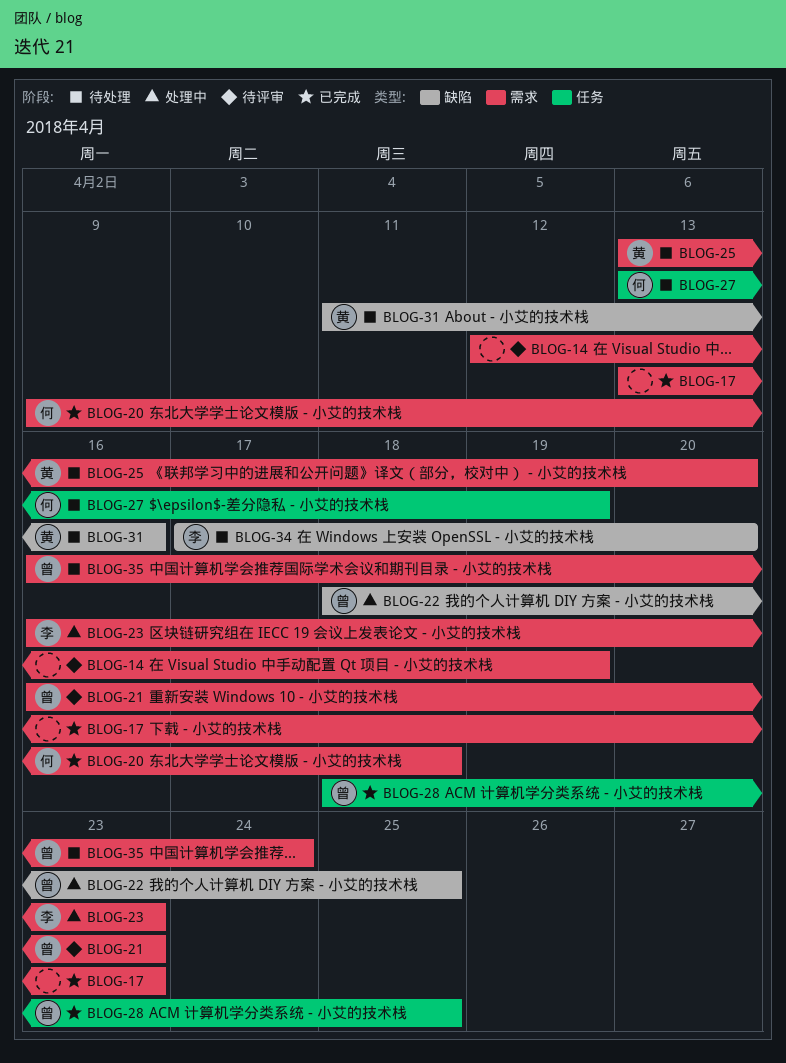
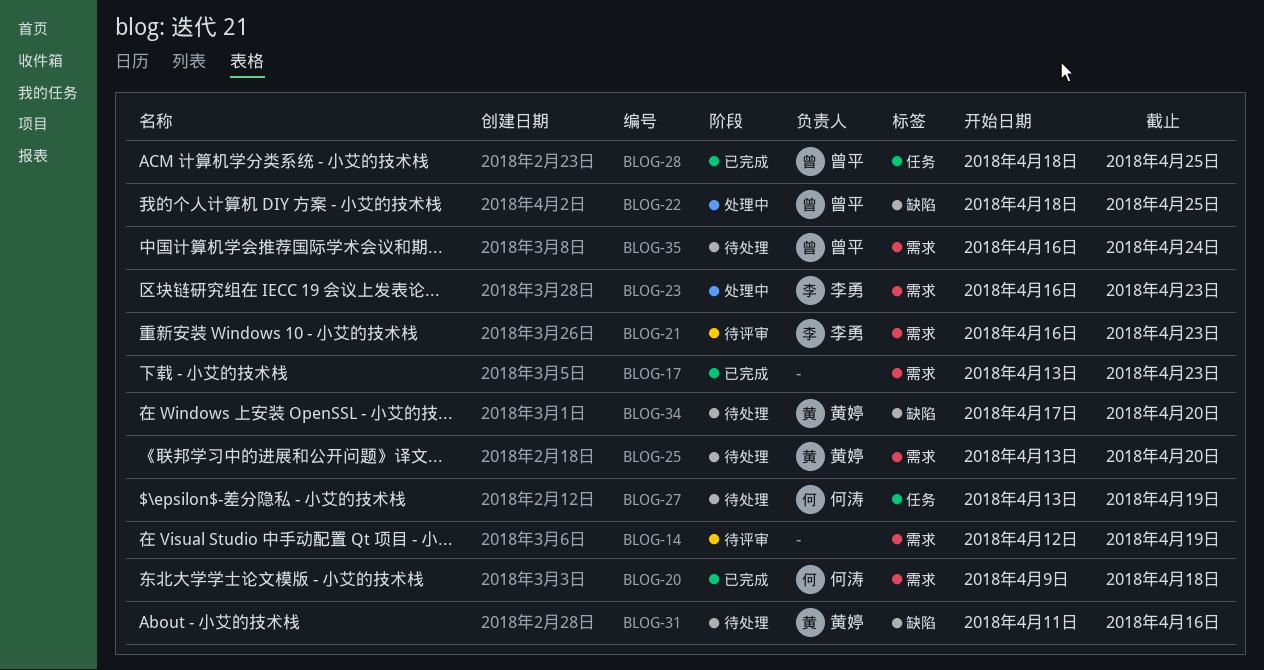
BLOG-21, owner: 曾平 -> 李勇
BLOG-34, owner: 李勇 -> 黄婷

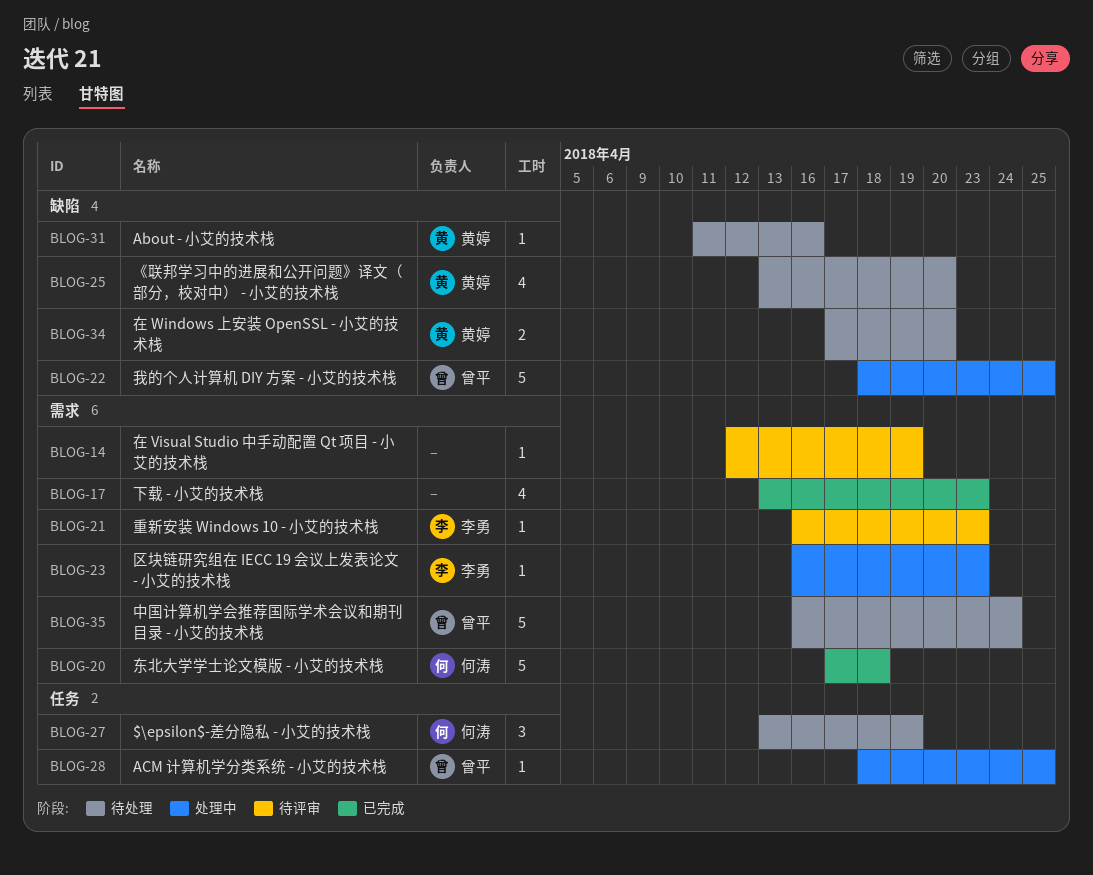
BLOG-20, start: Apr 9 -> Apr 17
BLOG-25, label: 需求 -> 缺陷
BLOG-28, status: 已完成 -> 处理中

